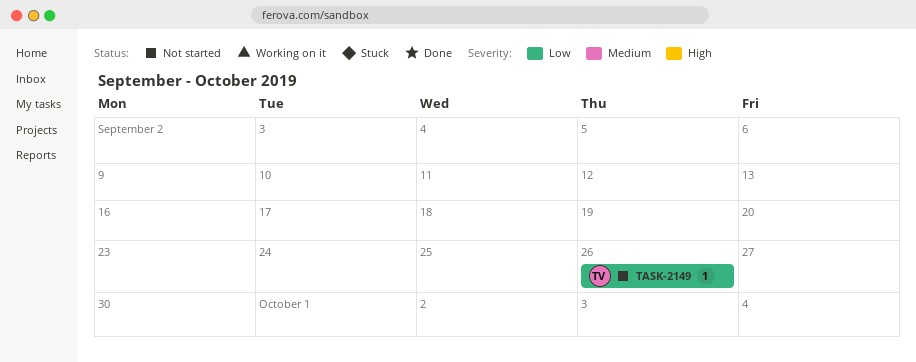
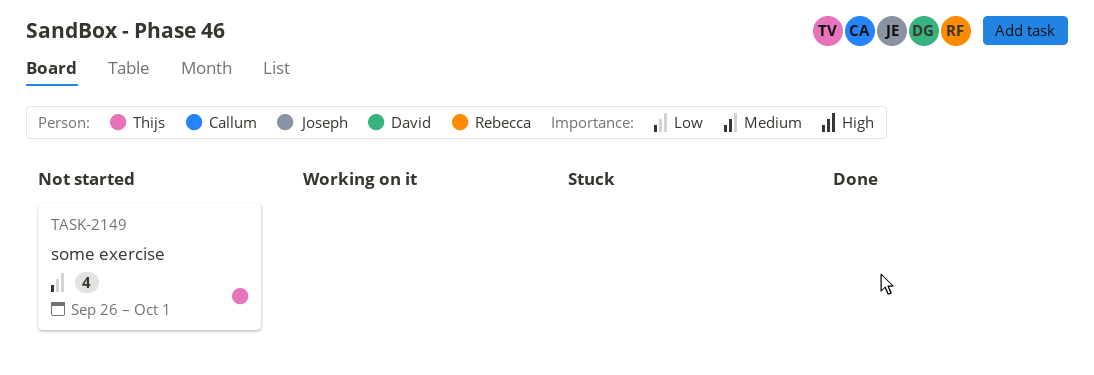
TASK-2149, estimate: 1 -> 4
TASK-2149, due: Sep 26 -> Oct 1

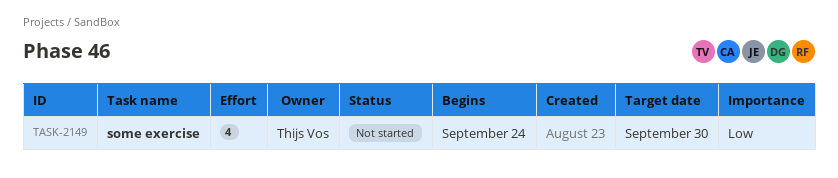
TASK-2149, start: Sep 26 -> Sep 24
TASK-2149, due: Oct 1 -> Sep 30

